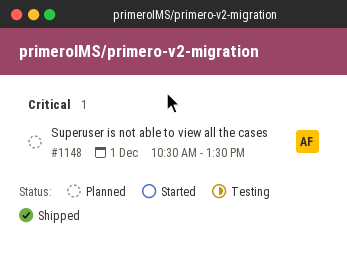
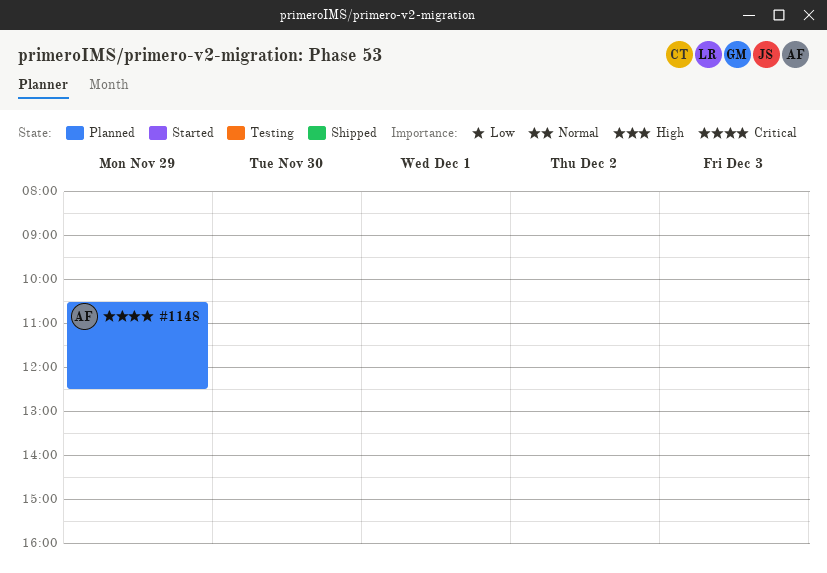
#1148, day: Dec 1 -> Nov 29
#1148, ends: 13:30 -> 12:30

